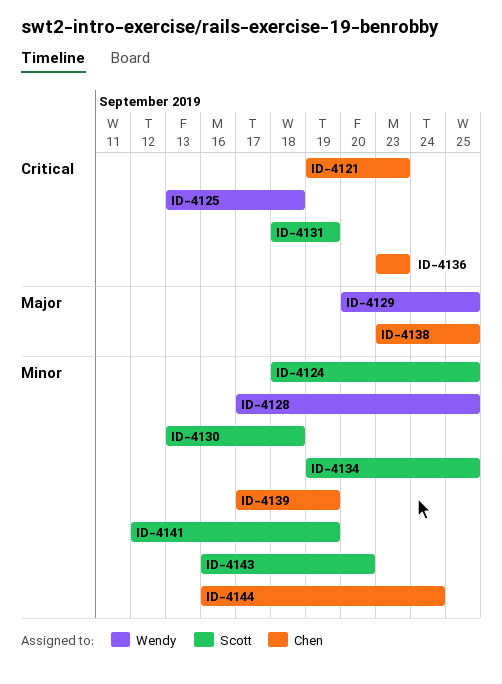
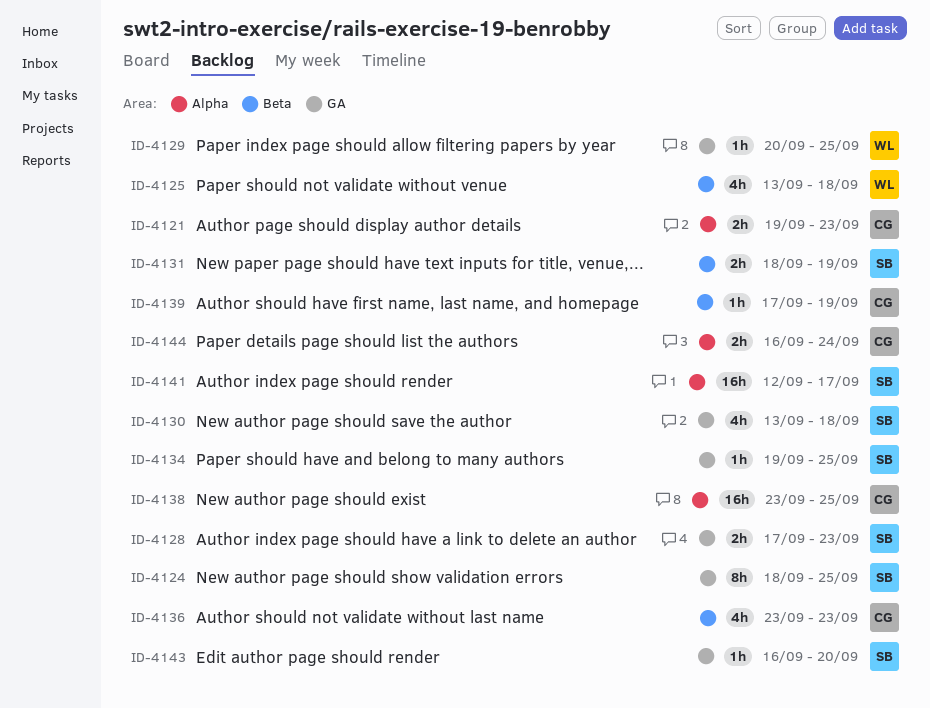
ID-4128, owner: Wendy -> Scott
ID-4128, due: Sep 25 -> Sep 23
ID-4141, due: Sep 19 -> Sep 17

